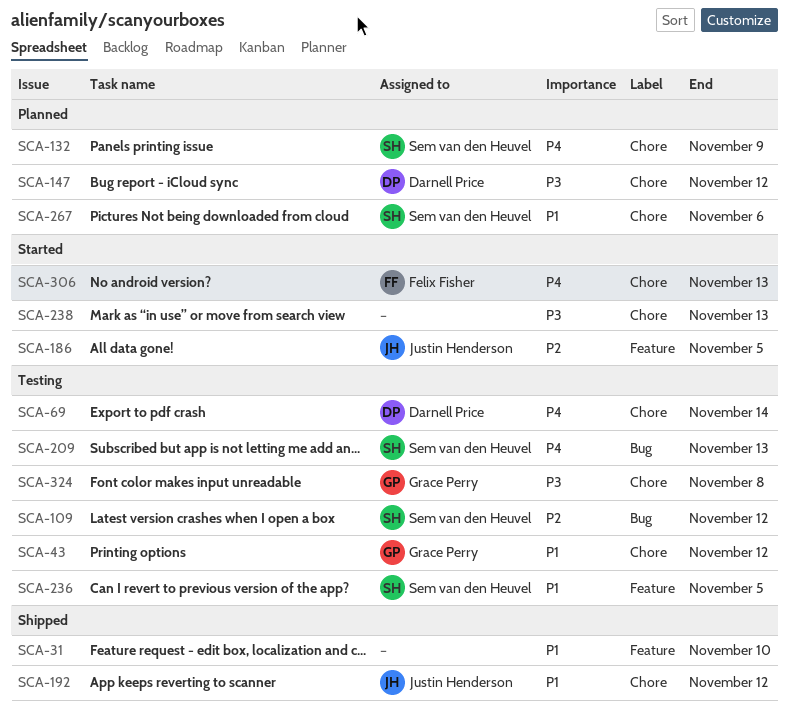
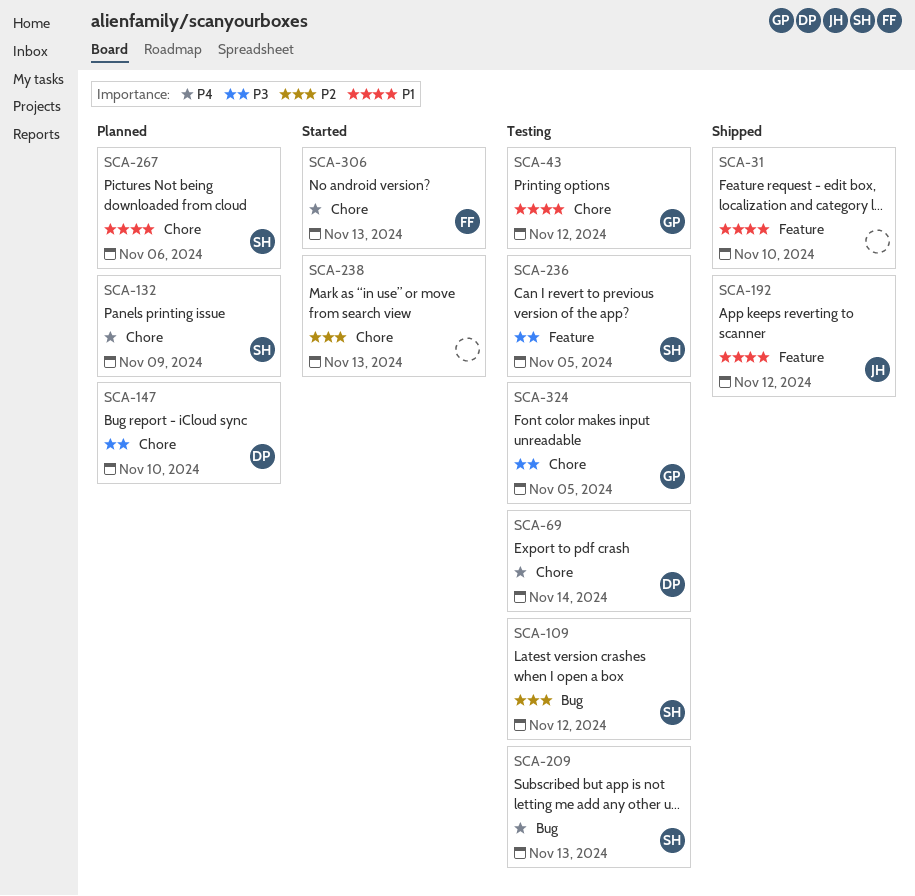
SCA-147, due: Nov 12 -> Nov 10
SCA-186: present -> none
SCA-192, label: Chore -> Feature
SCA-236, priority: P1 -> P3
SCA-238, priority: P3 -> P2
SCA-324, due: Nov 8 -> Nov 5

